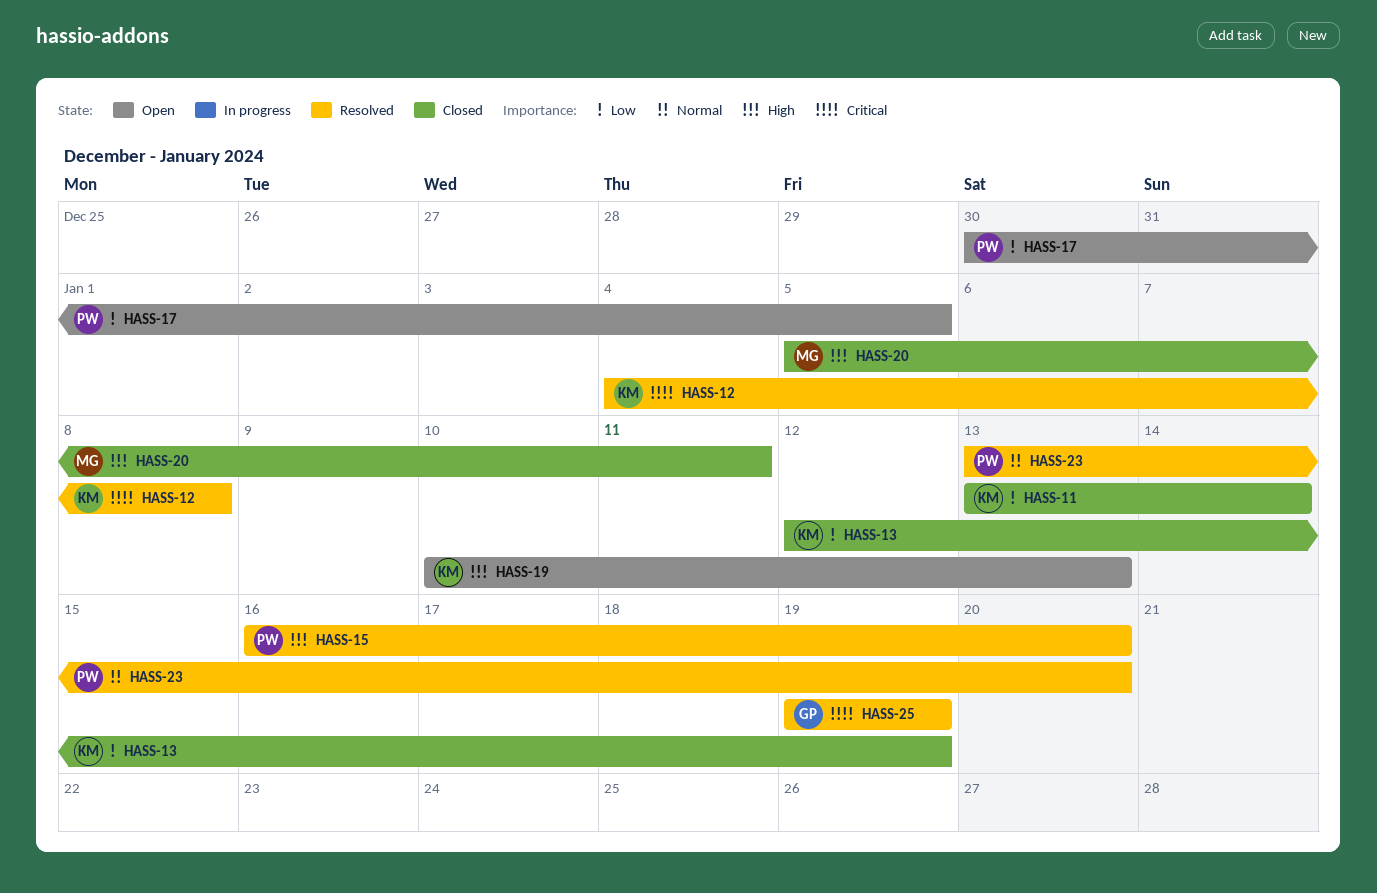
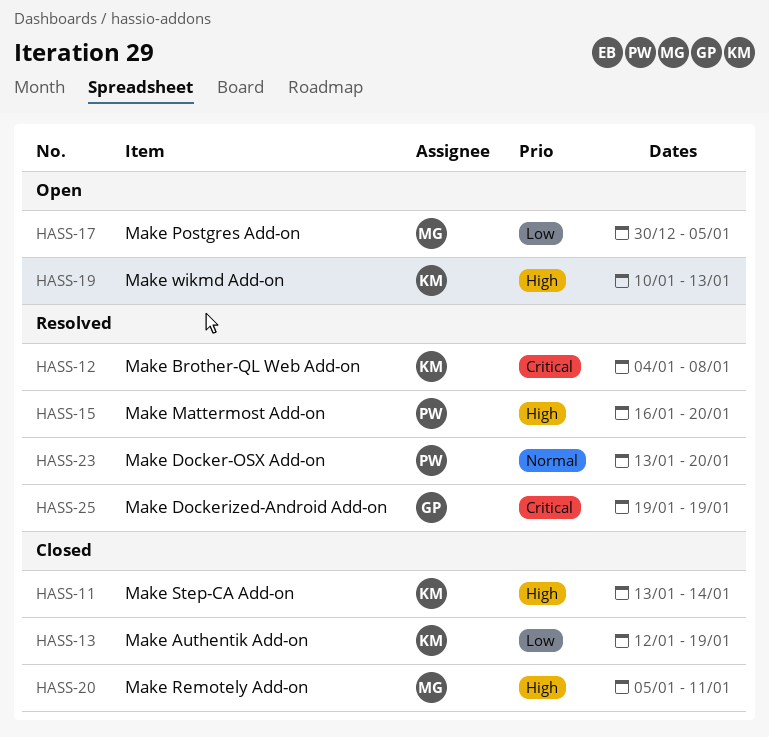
HASS-11, priority: Low -> High
HASS-17, owner: PW -> MG

